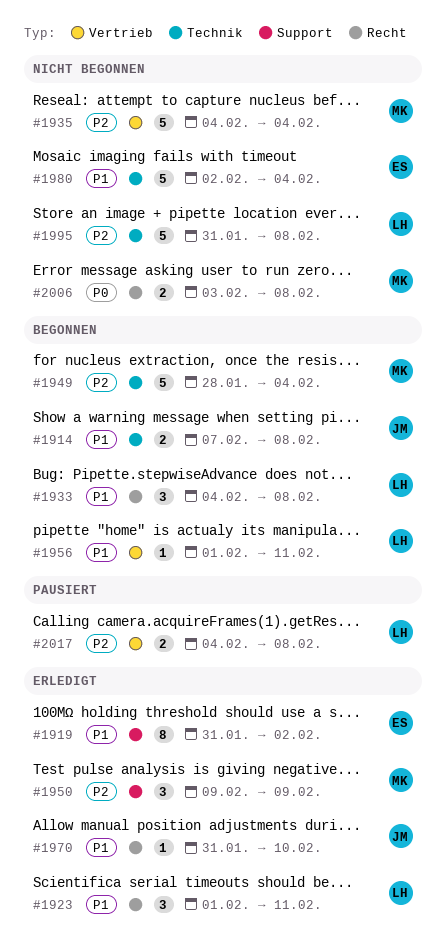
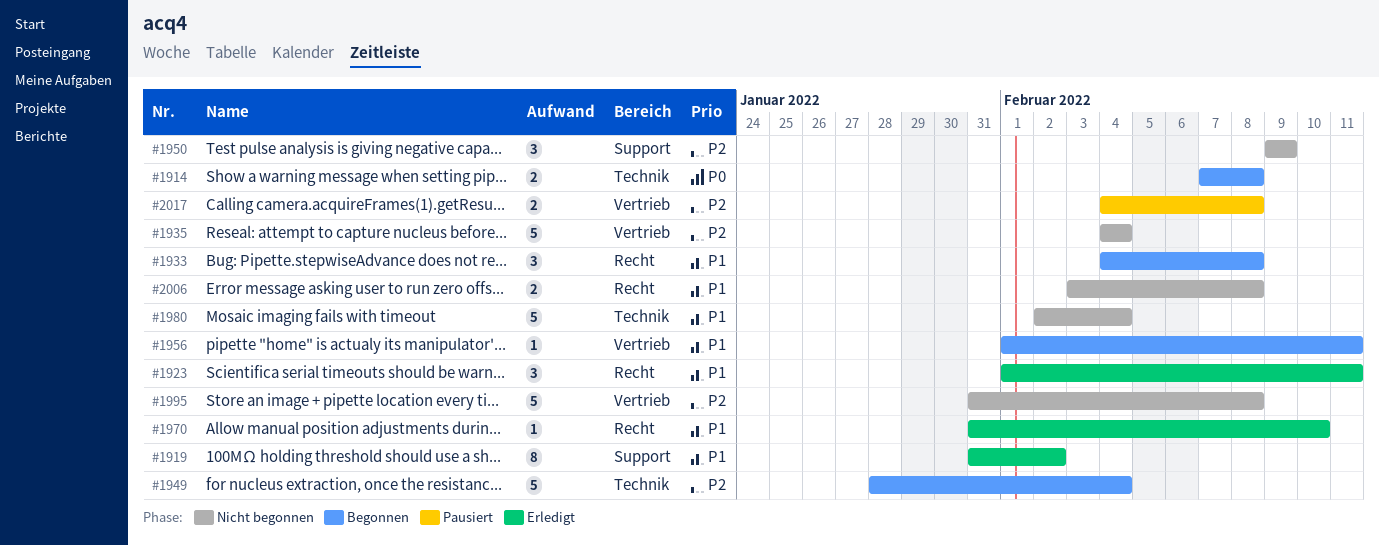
#1914, priority: P1 -> P0
#1950, status: Erledigt -> Nicht begonnen
#1995, label: Technik -> Vertrieb
#2006, priority: P0 -> P1

